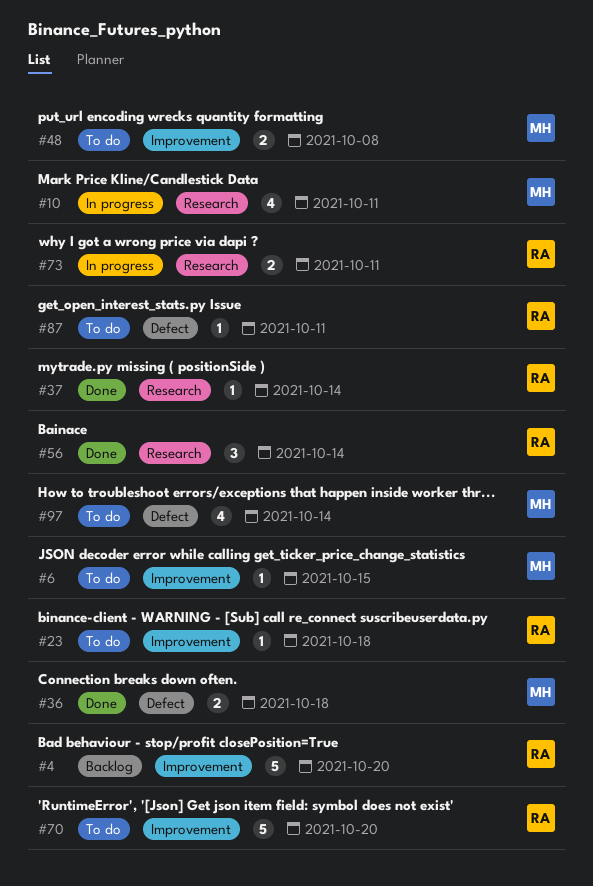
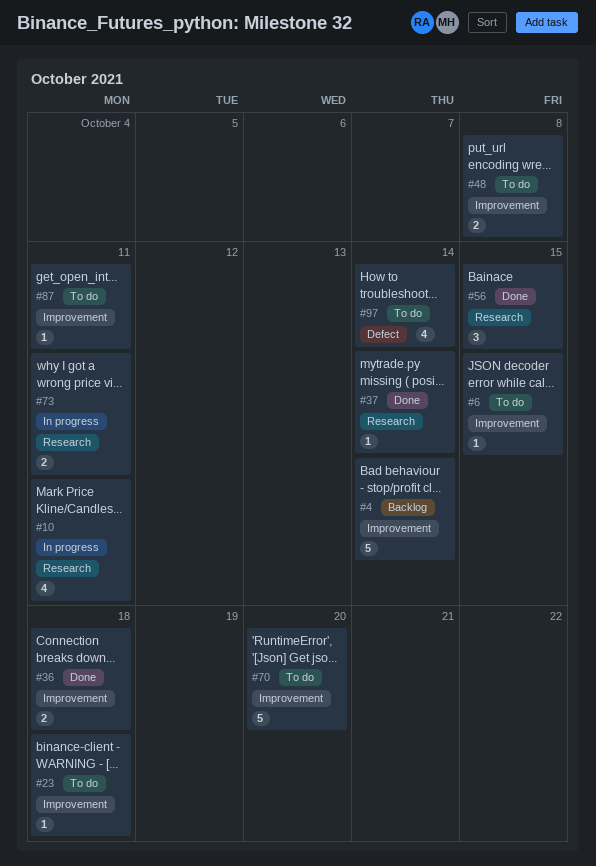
#4, due: Oct 20 -> Oct 14
#36, label: Defect -> Improvement
#56, due: Oct 14 -> Oct 15
#87, label: Defect -> Improvement

